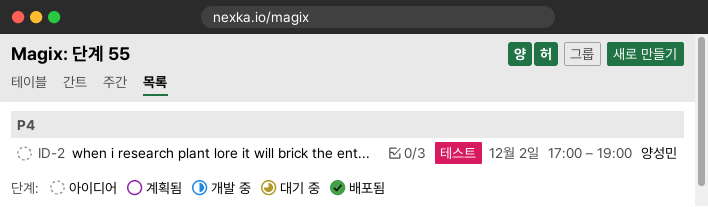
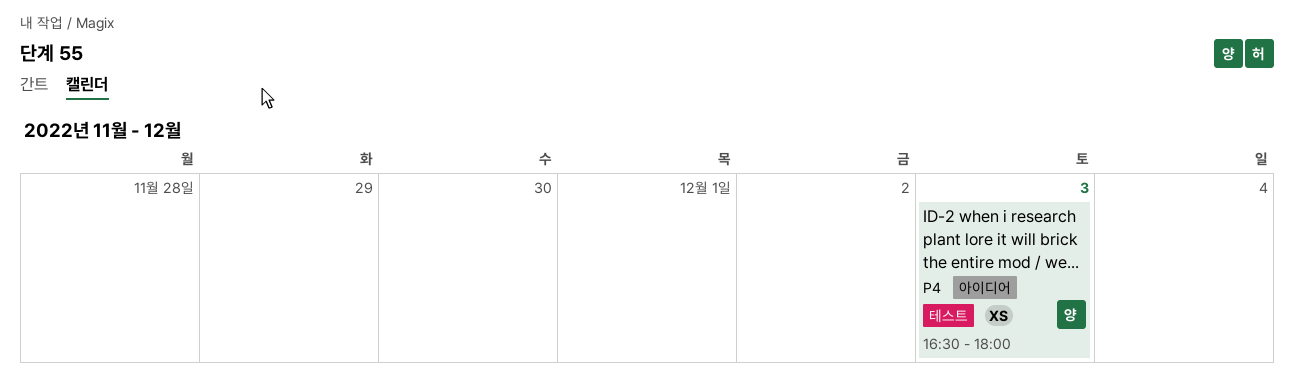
ID-2, day: Dec 2 -> Dec 3
ID-2, begins: 17:00 -> 16:30
ID-2, ends: 19:00 -> 18:00

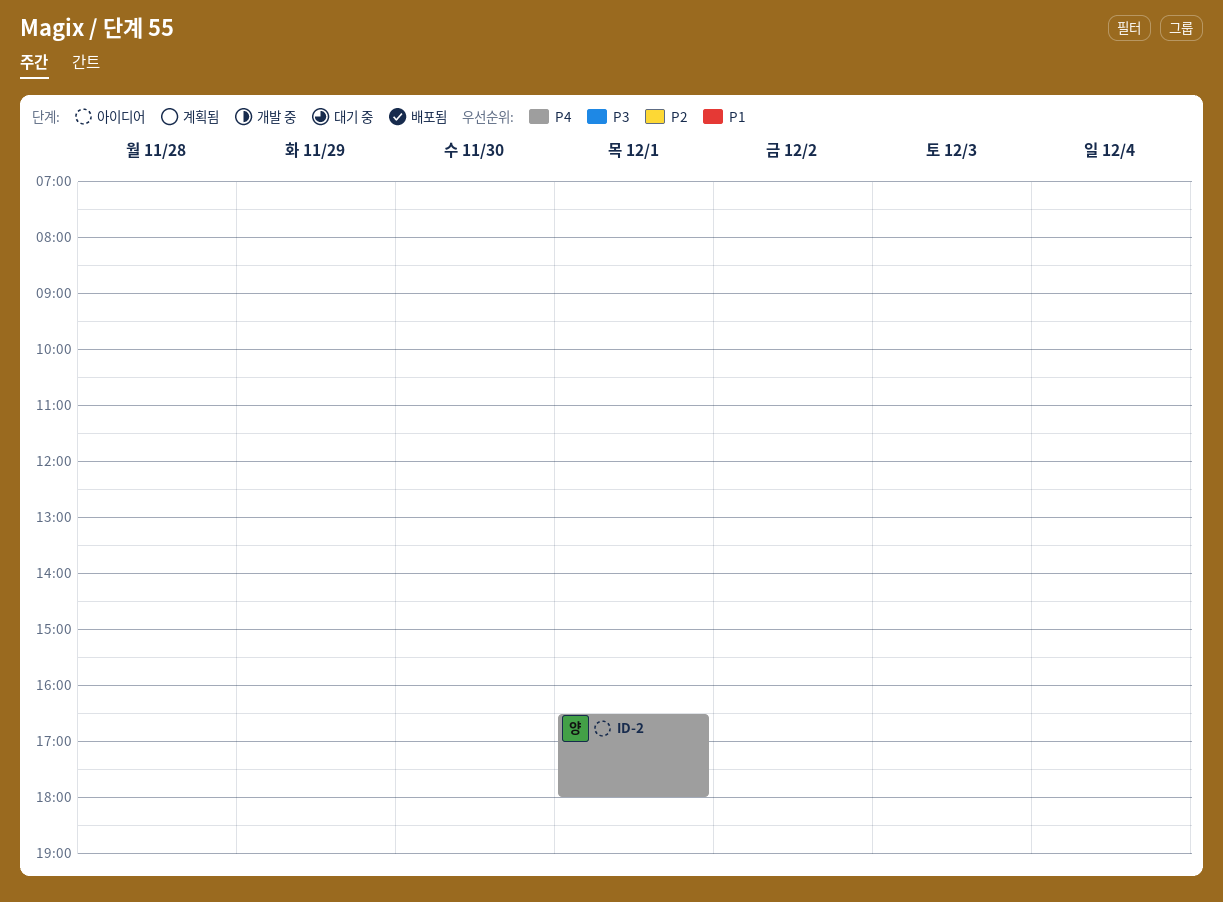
ID-2, day: Dec 3 -> Dec 1

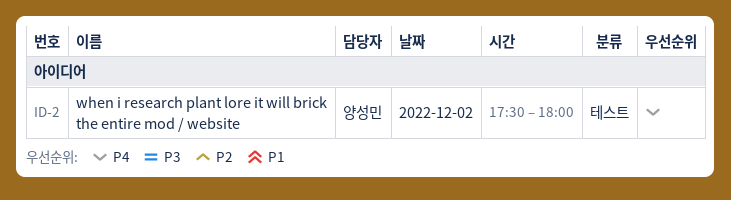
ID-2, day: Dec 1 -> Dec 2
ID-2, begins: 16:30 -> 17:30

